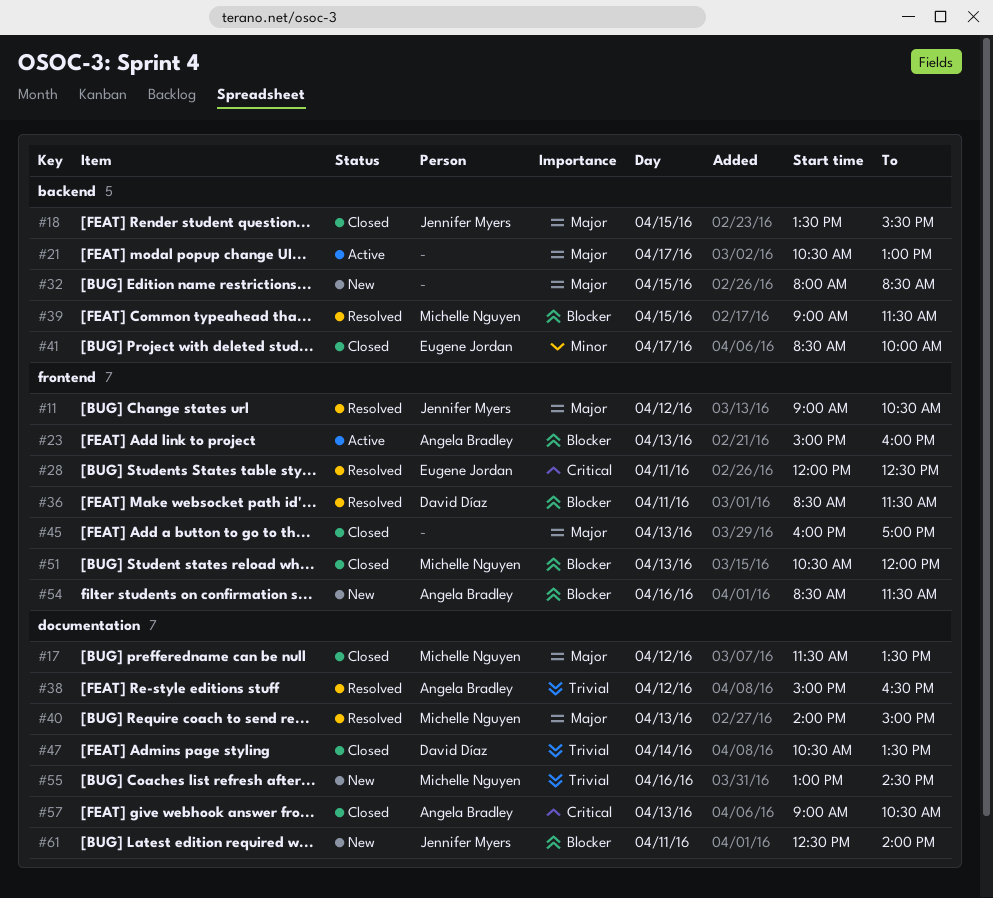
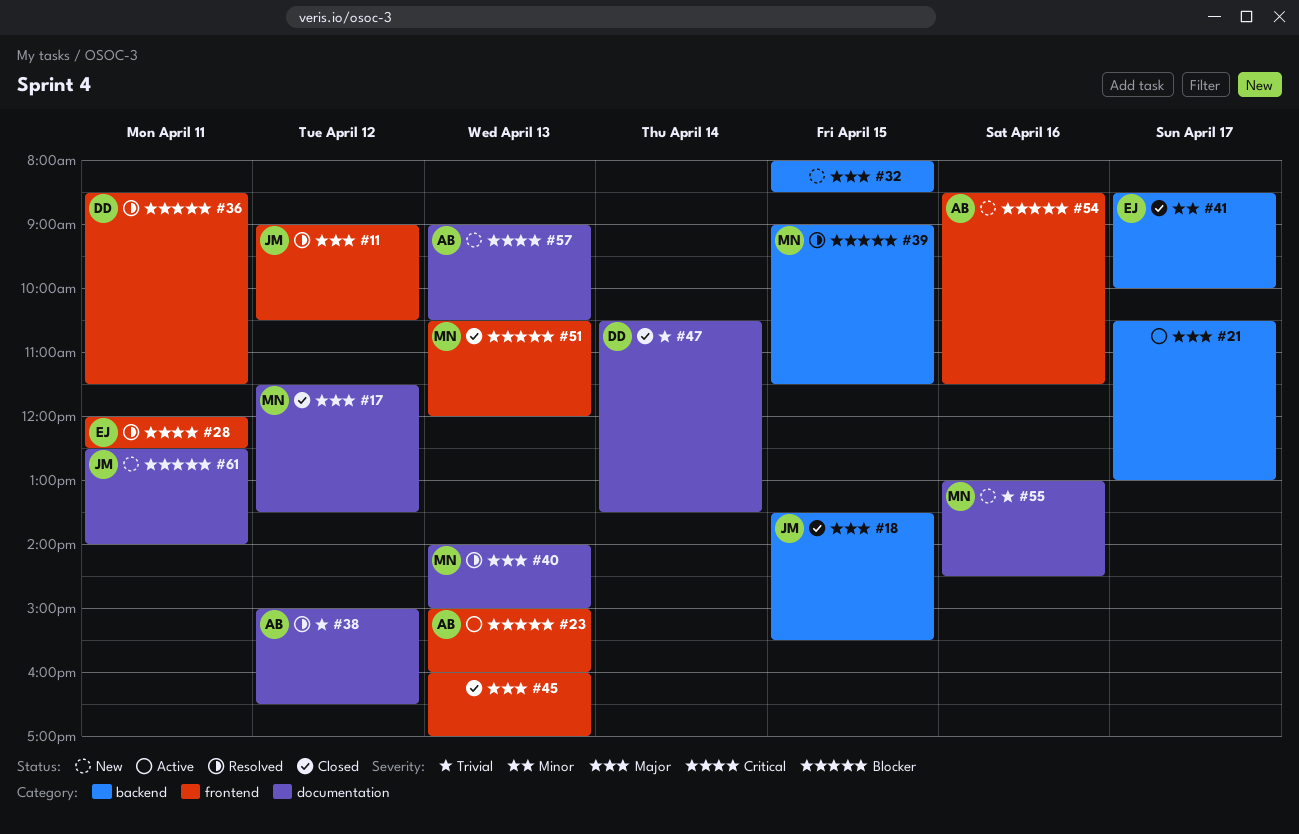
#57, status: Closed -> New

